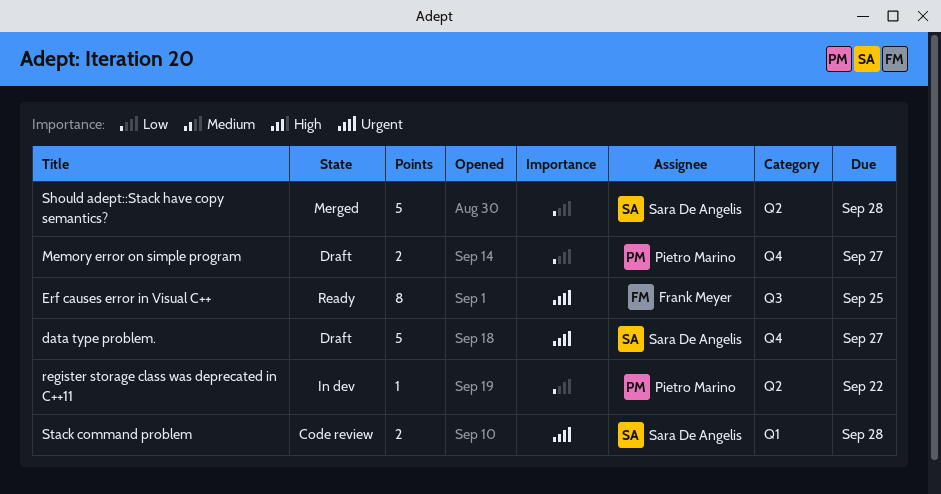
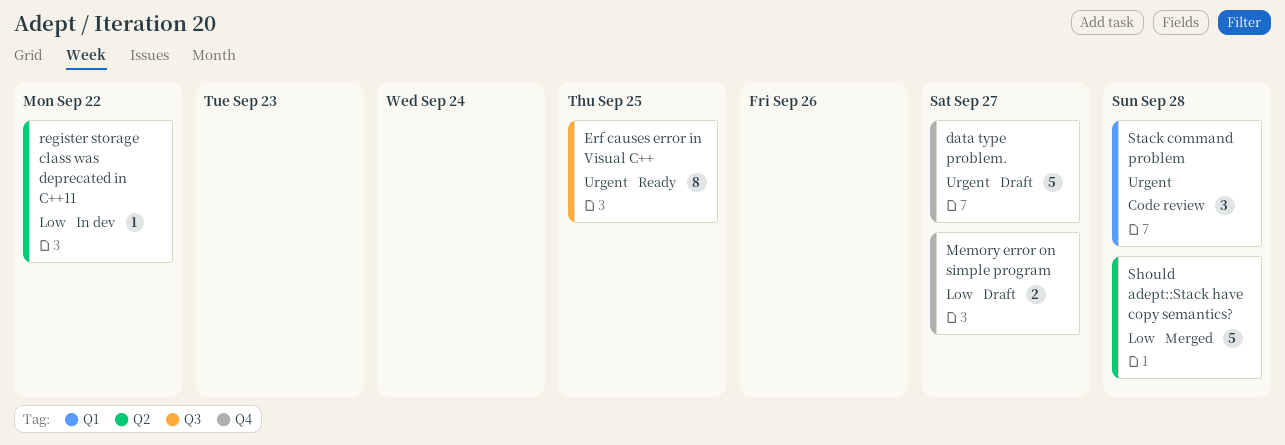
Stack command problem, estimate: 2 -> 3

